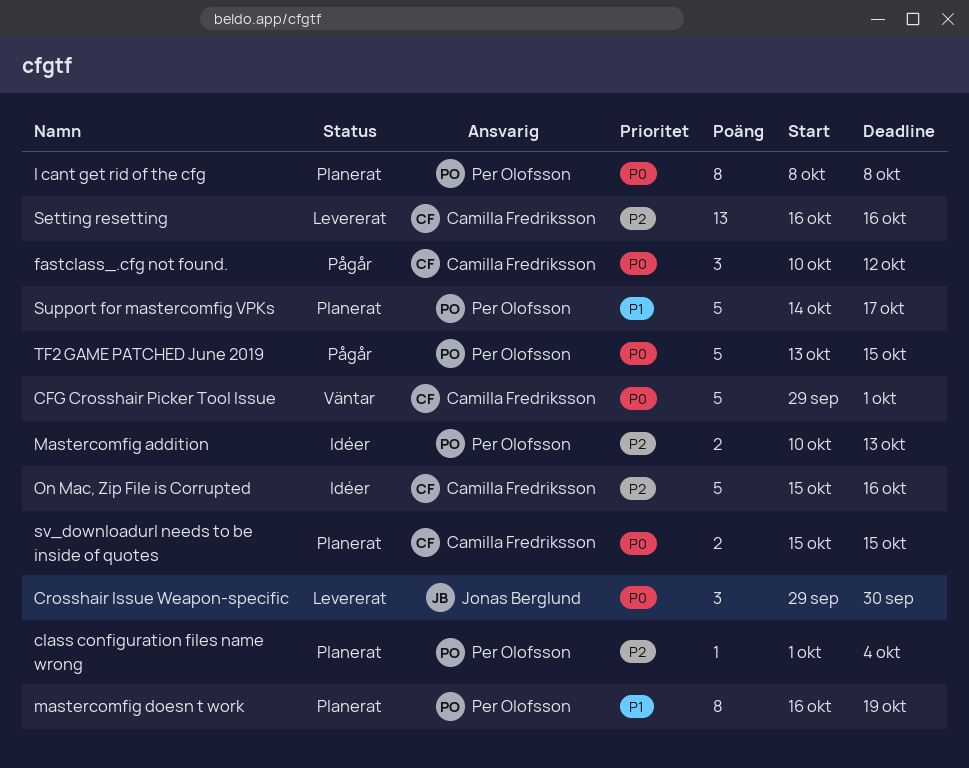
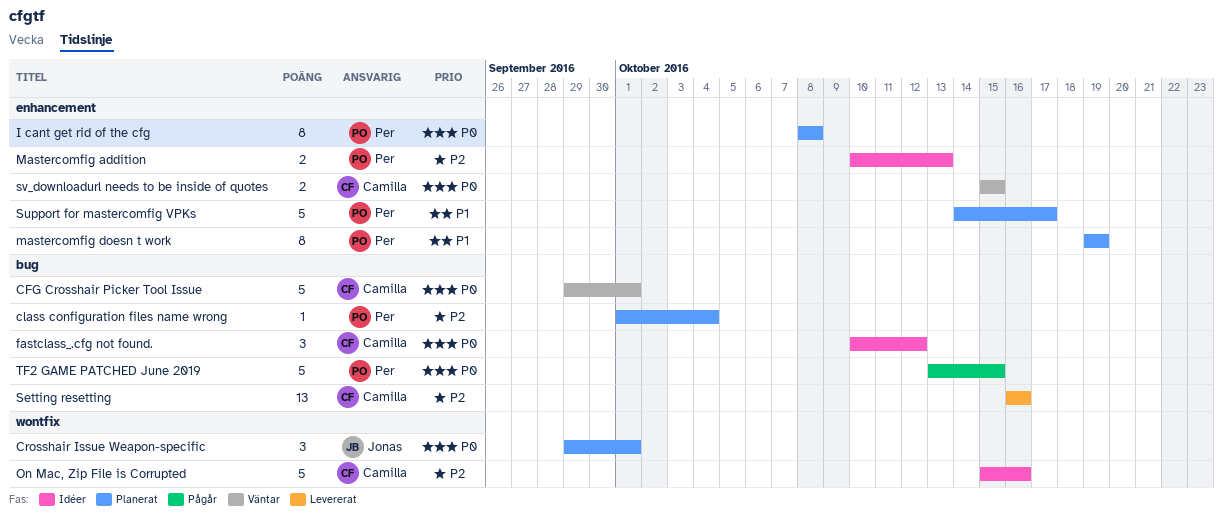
Crosshair Issue Weapon-specific, status: Levererat -> Planerat
Crosshair Issue Weapon-specific, due: Sep 30 -> Oct 1
fastclass_.cfg not found., status: Pågår -> Idéer
mastercomfig doesn t work, start: Oct 16 -> Oct 19
sv_downloadurl needs to be inside of quotes, status: Planerat -> Väntar

